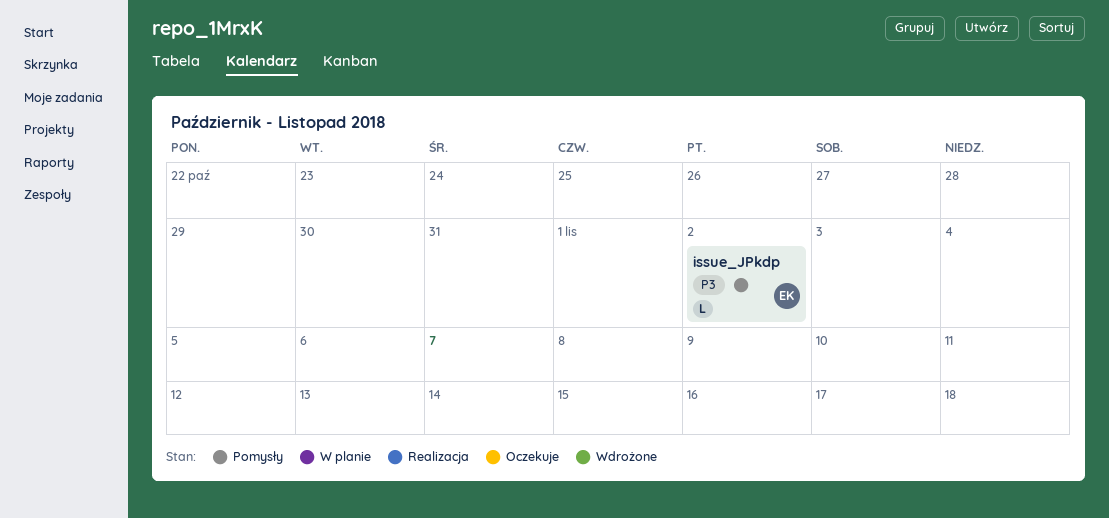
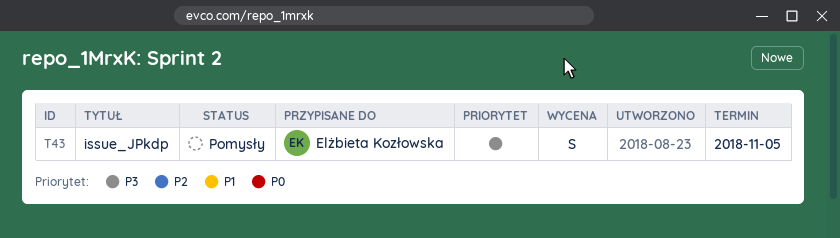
issue_JPkdp, estimate: L -> S
issue_JPkdp, due: Nov 2 -> Nov 5

